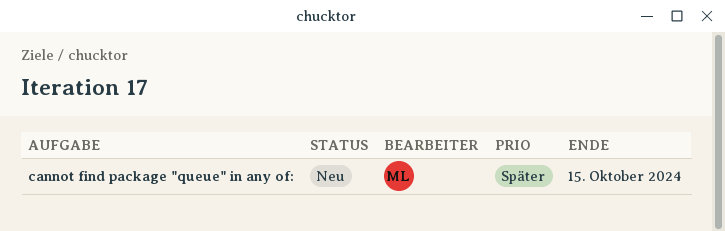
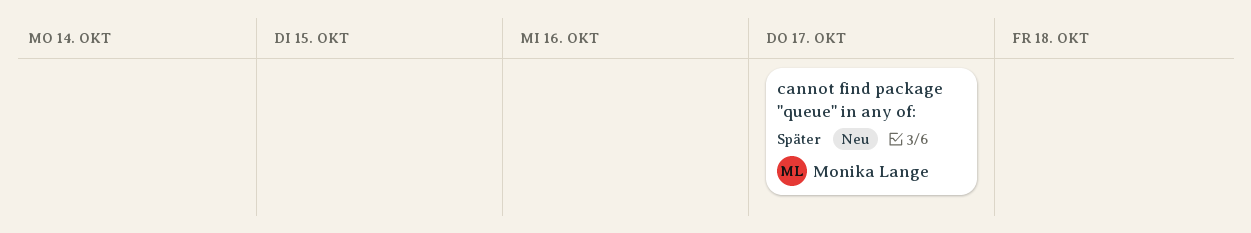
cannot find package "queue" in any of:, due: Oct 15 -> Oct 17

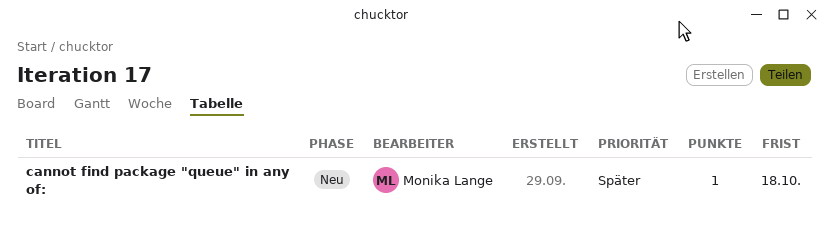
cannot find package "queue" in any of:, due: Oct 17 -> Oct 18

